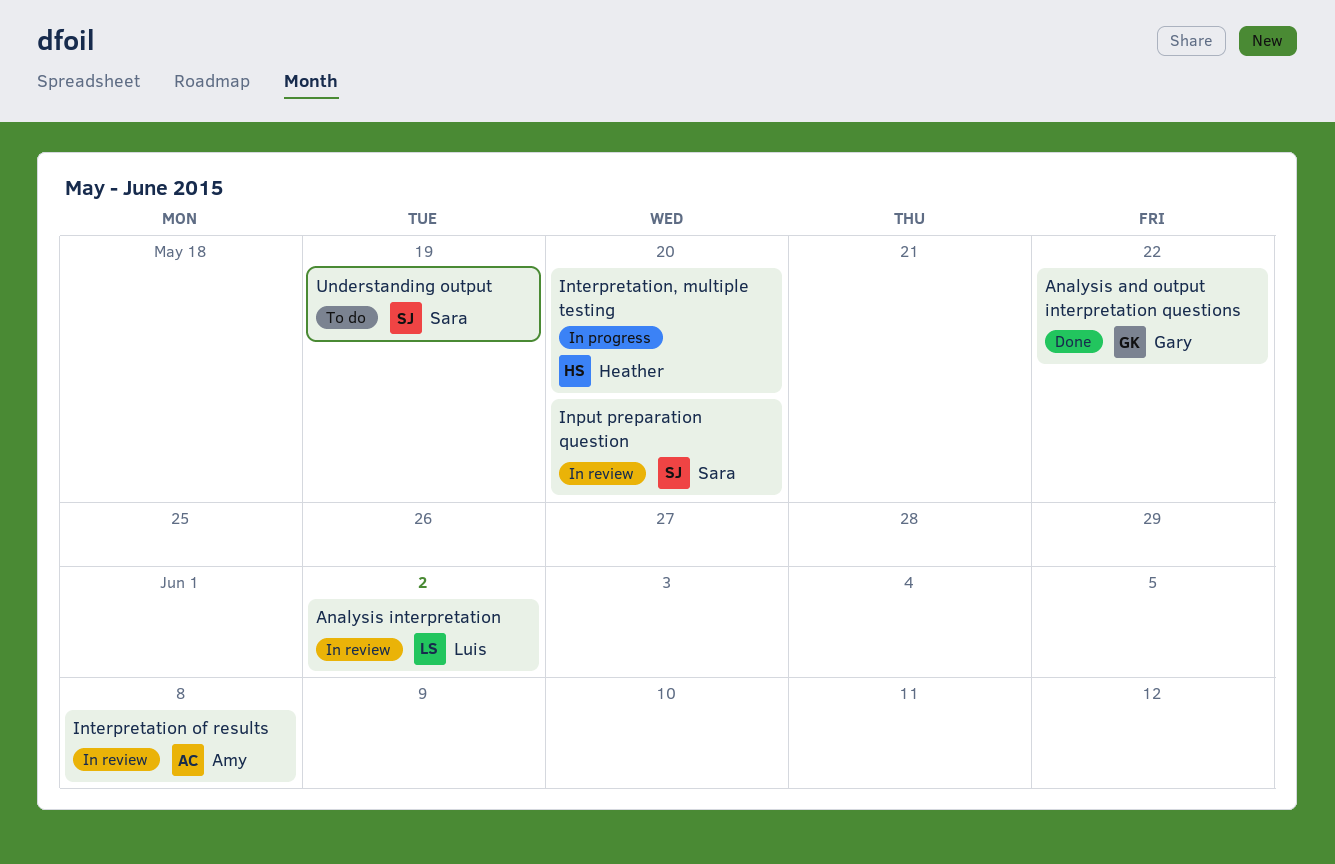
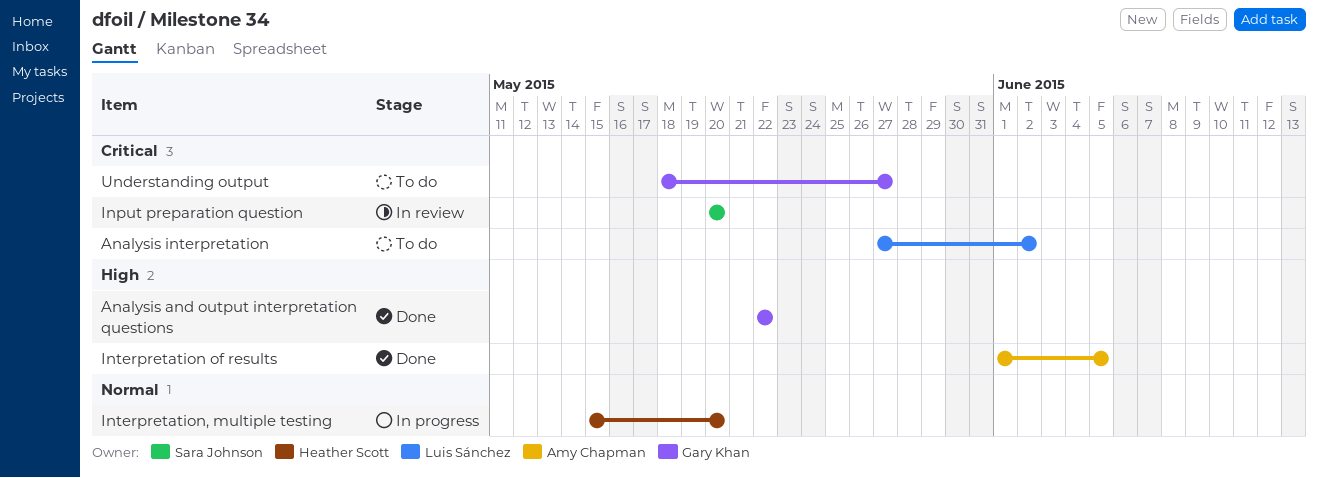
Analysis interpretation, status: In review -> To do
Interpretation of results, status: In review -> Done
Interpretation of results, due: Jun 8 -> Jun 5
Understanding output, owner: Sara Johnson -> Gary Khan
Understanding output, due: May 19 -> May 27

